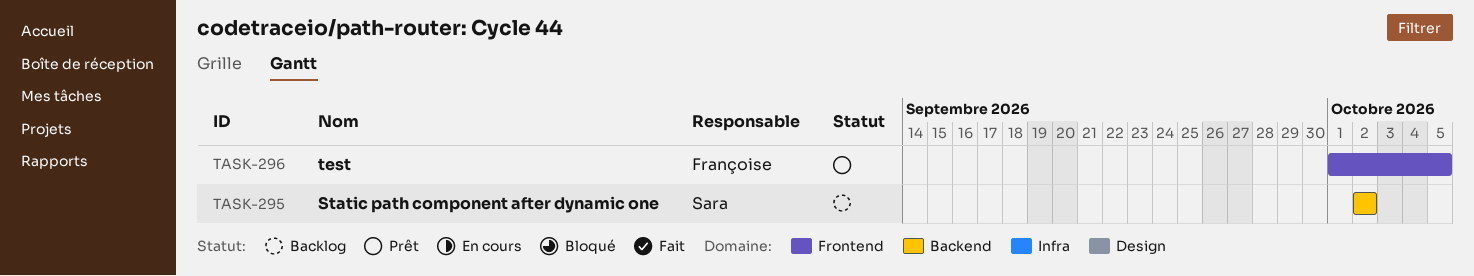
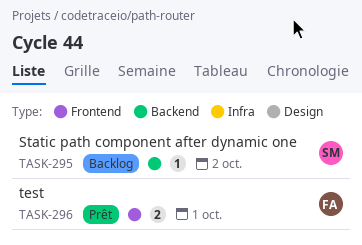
TASK-296, due: Oct 5 -> Oct 1

